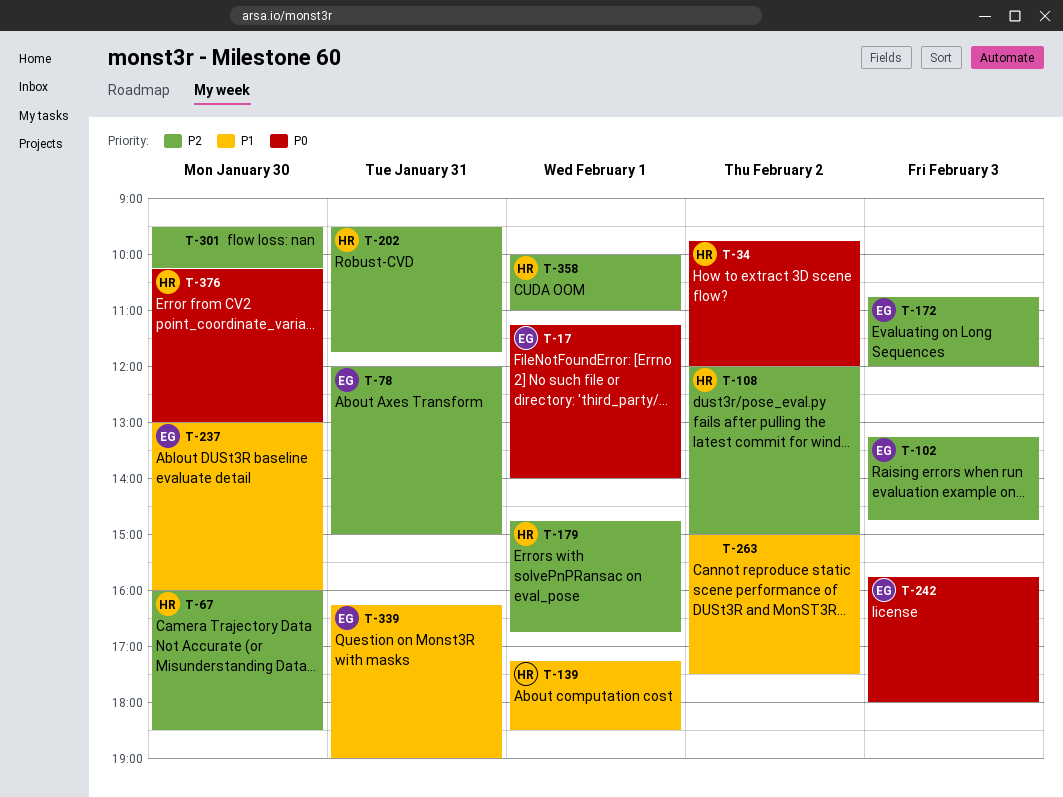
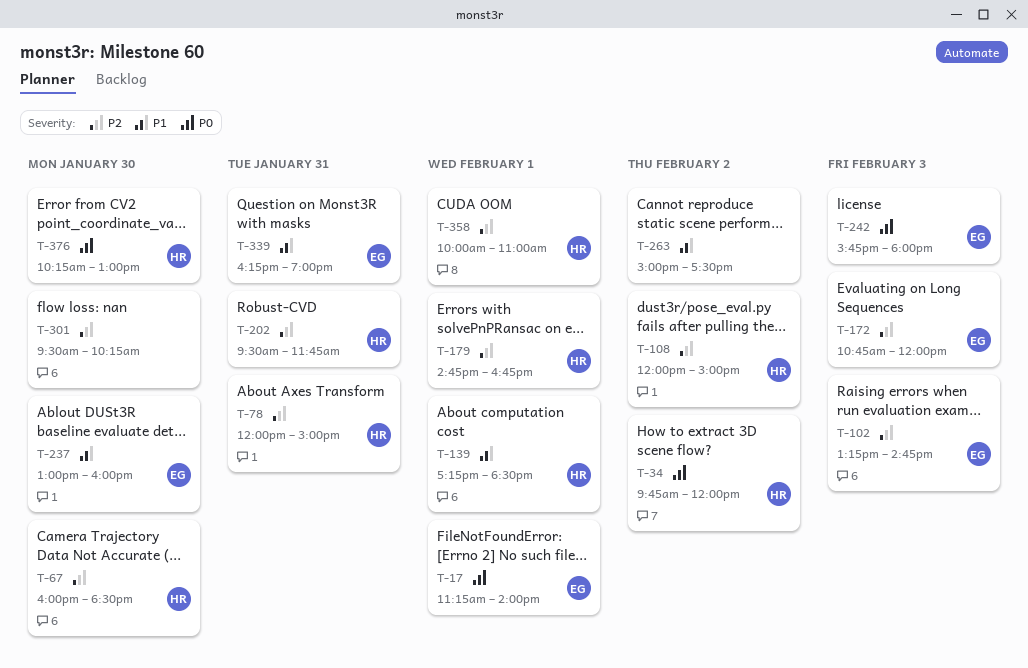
T-78, owner: EG -> HR

